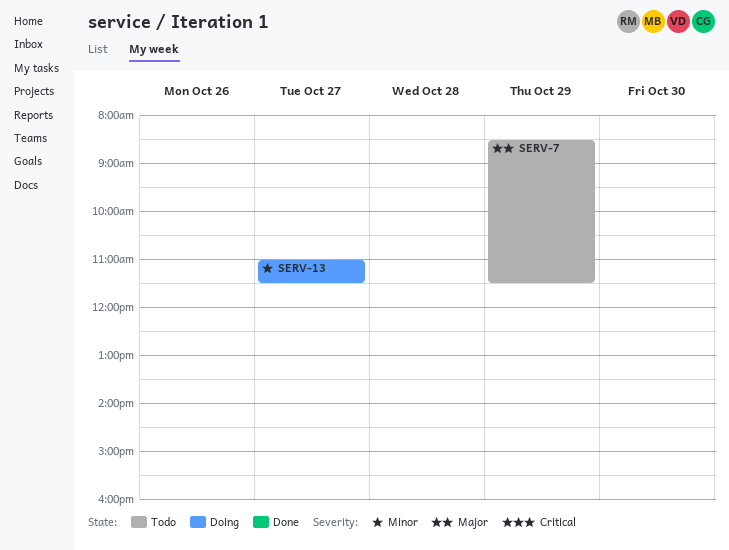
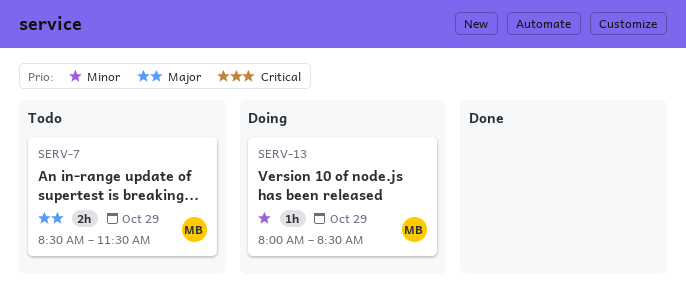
SERV-13, day: Oct 27 -> Oct 29
SERV-13, begins: 11:00 -> 08:00
SERV-13, ends: 11:30 -> 08:30

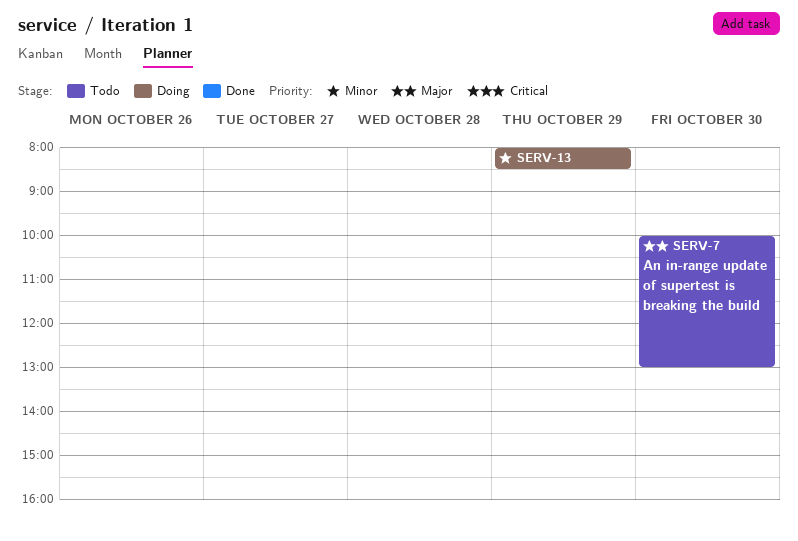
SERV-7, day: Oct 29 -> Oct 30
SERV-7, begins: 08:30 -> 10:00
SERV-7, ends: 11:30 -> 13:00

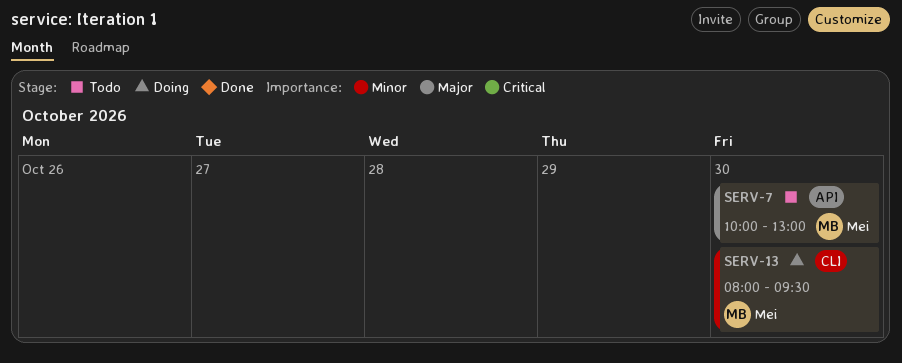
SERV-13, day: Oct 29 -> Oct 30
SERV-13, ends: 08:30 -> 09:30

